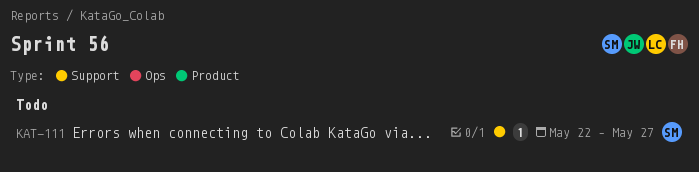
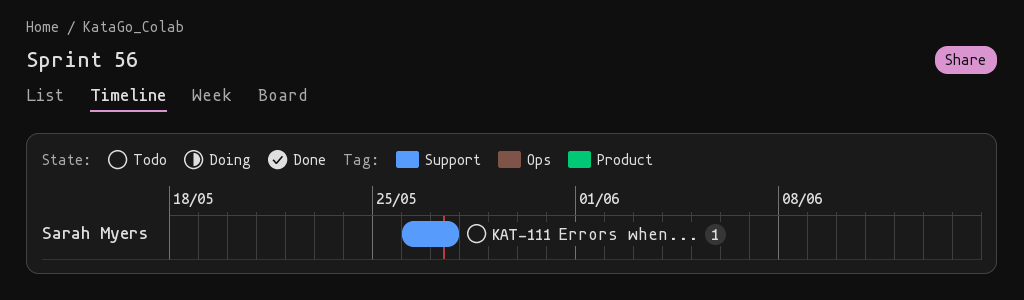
KAT-111, start: May 22 -> May 26

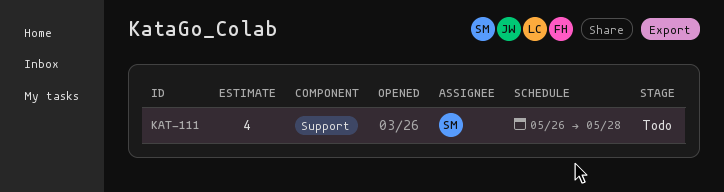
KAT-111, estimate: 1 -> 4
KAT-111, due: May 27 -> May 28

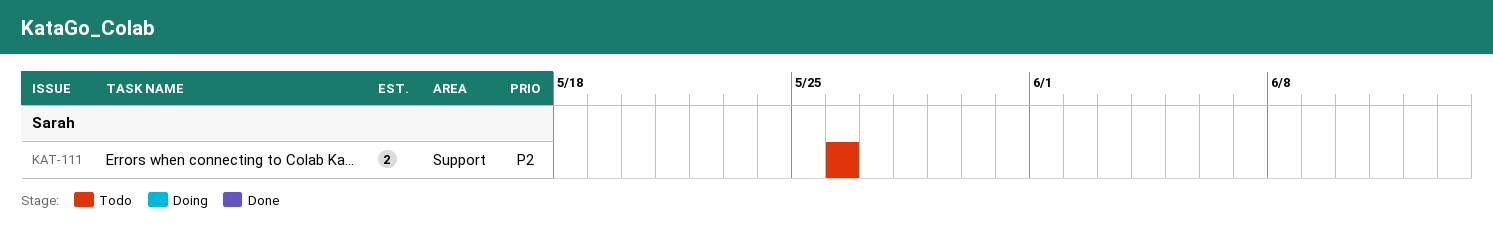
KAT-111, estimate: 4 -> 2
KAT-111, due: May 28 -> May 26

